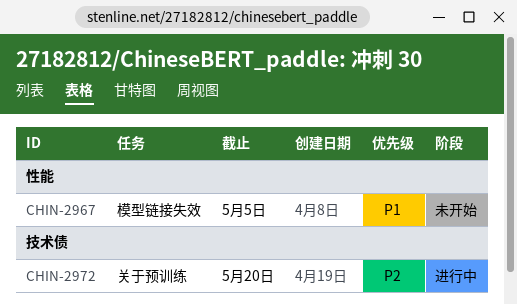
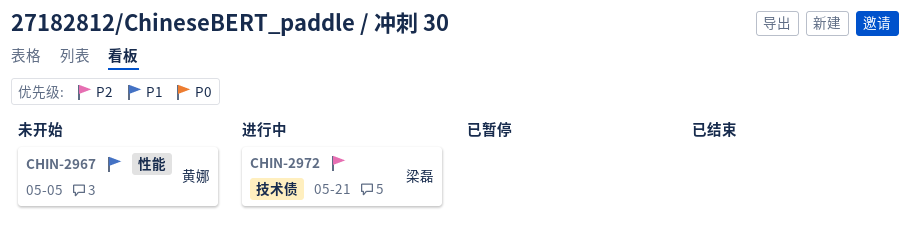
CHIN-2972, due: May 20 -> May 21

